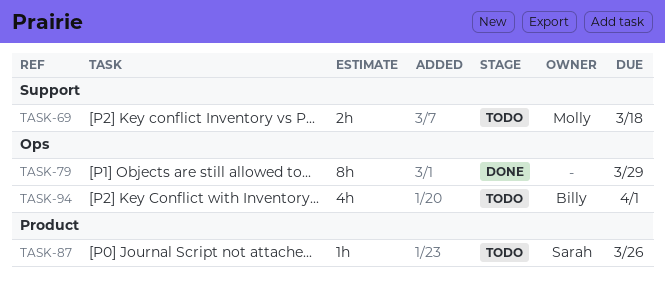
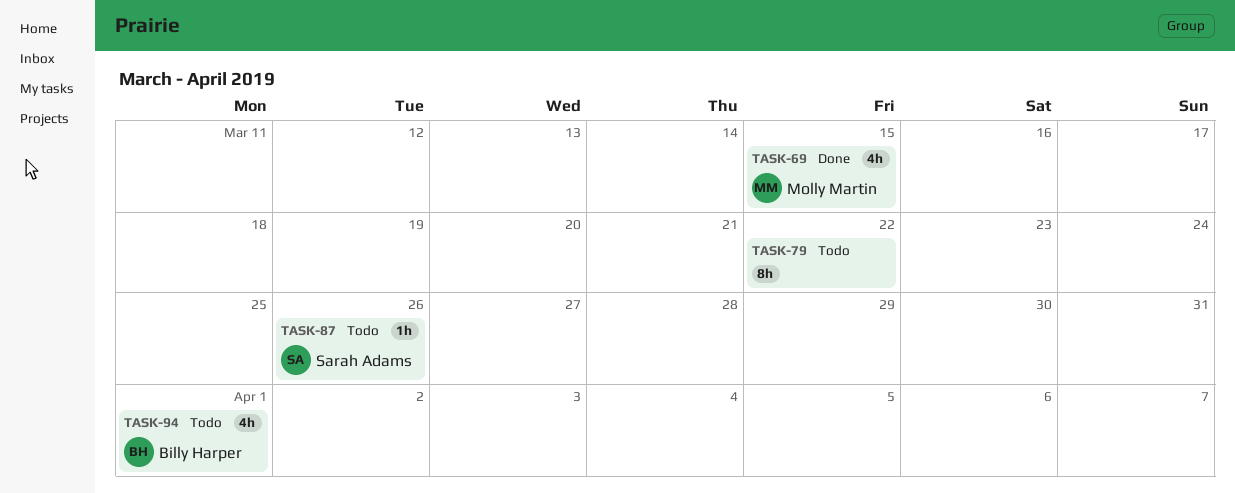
TASK-69, status: Todo -> Done
TASK-69, estimate: 2h -> 4h
TASK-69, due: Mar 18 -> Mar 15
TASK-79, status: Done -> Todo
TASK-79, due: Mar 29 -> Mar 22

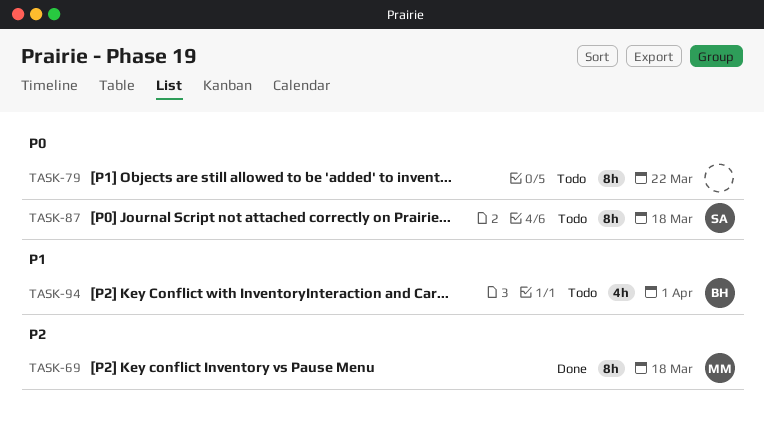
TASK-69, estimate: 4h -> 8h
TASK-69, due: Mar 15 -> Mar 18
TASK-87, estimate: 1h -> 8h
TASK-87, due: Mar 26 -> Mar 18

